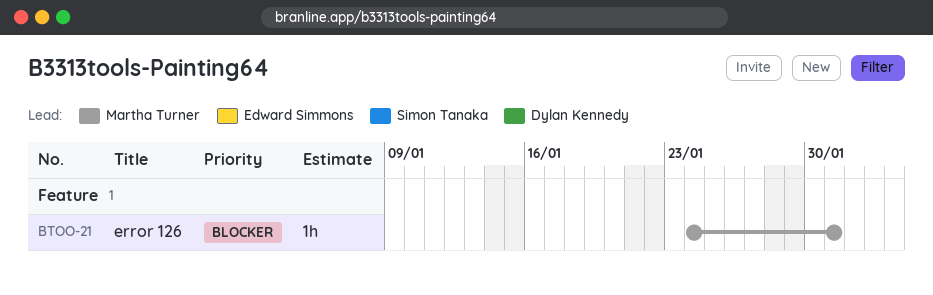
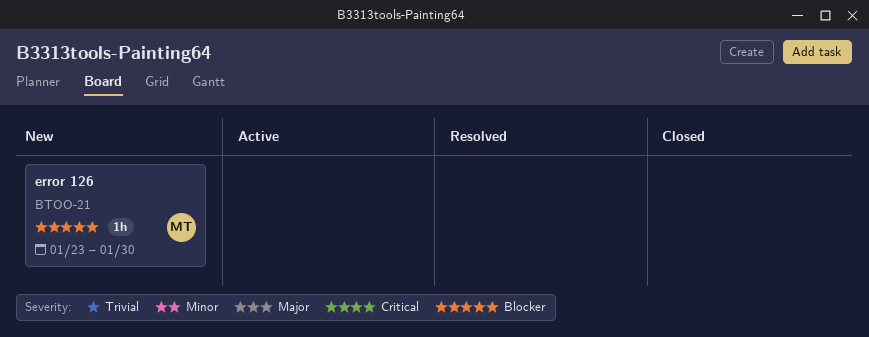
BTOO-21, start: Jan 24 -> Jan 23
BTOO-21, due: Jan 31 -> Jan 30

